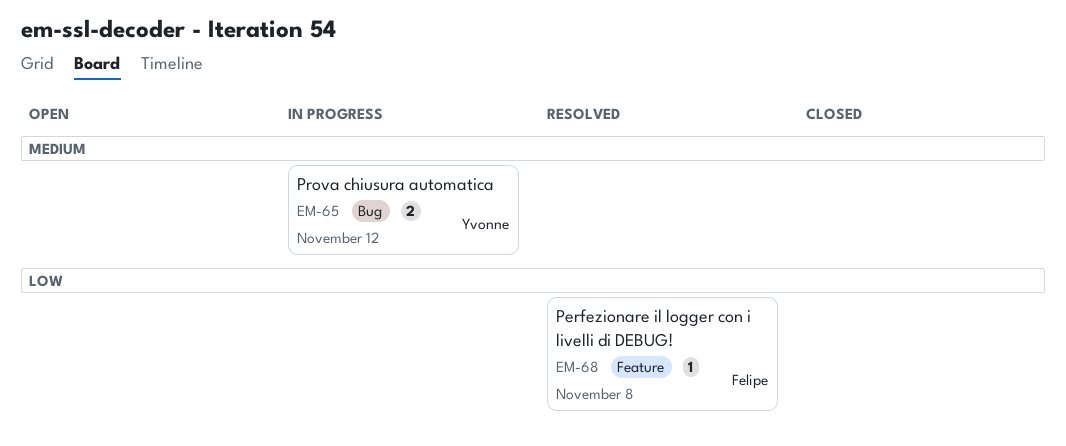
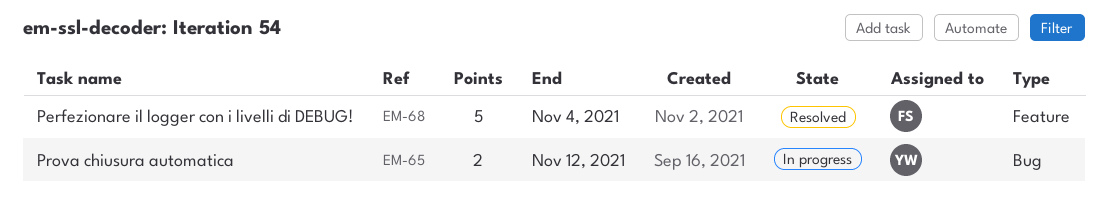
EM-68, estimate: 1 -> 5
EM-68, due: Nov 8 -> Nov 4

